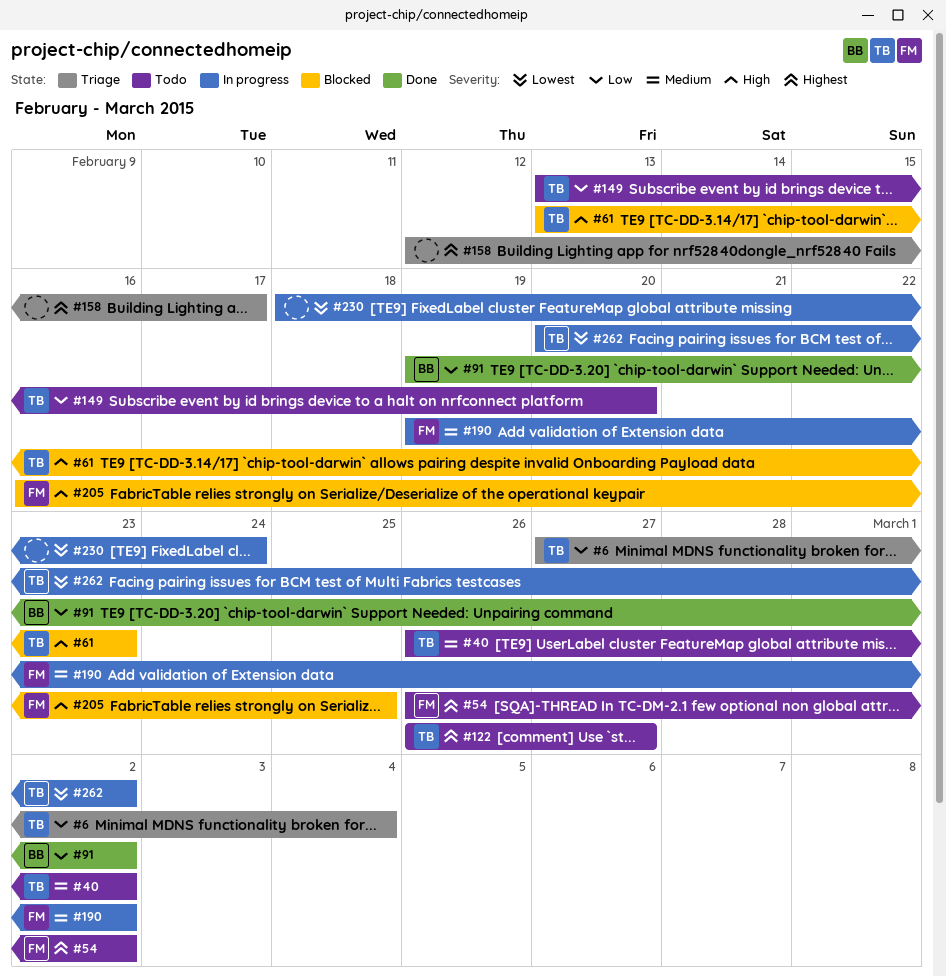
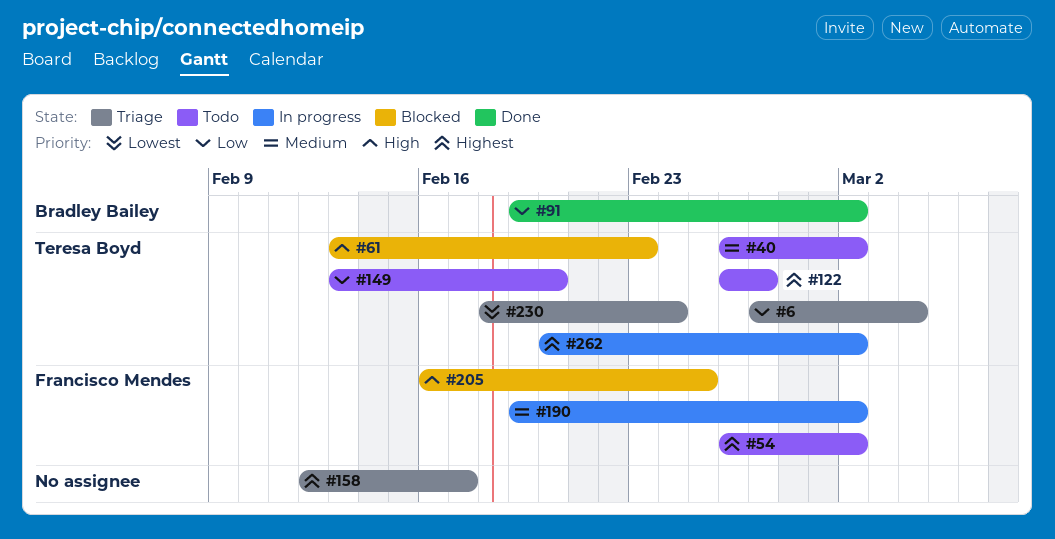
#230, status: In progress -> Triage
#230, owner: none -> Teresa Boyd
#262, priority: Lowest -> Highest

